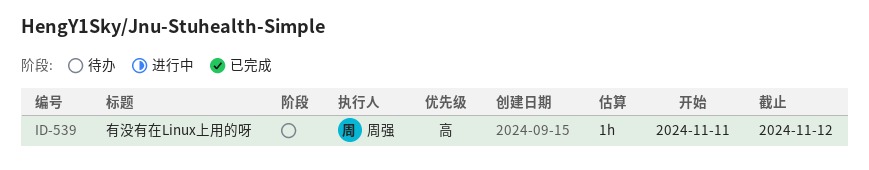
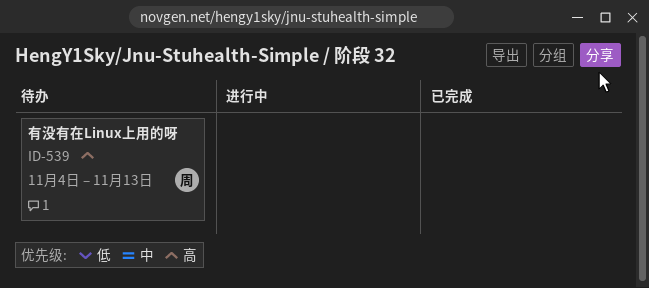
ID-539, start: Nov 11 -> Nov 4
ID-539, due: Nov 12 -> Nov 13

